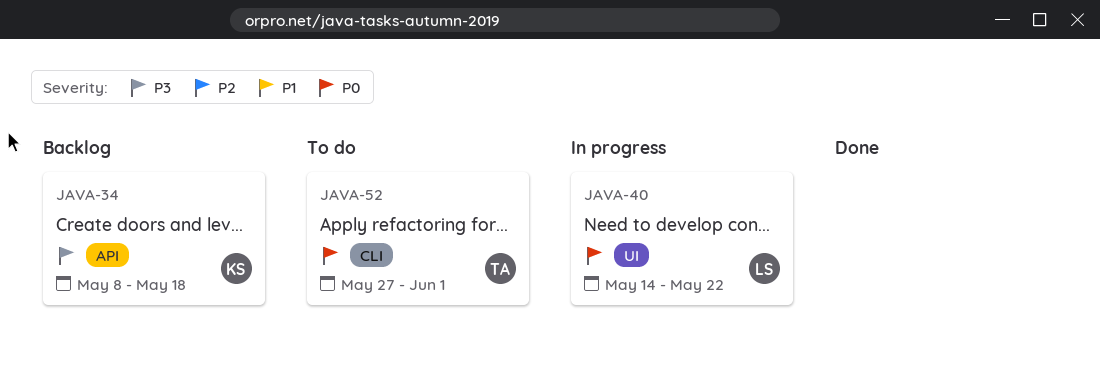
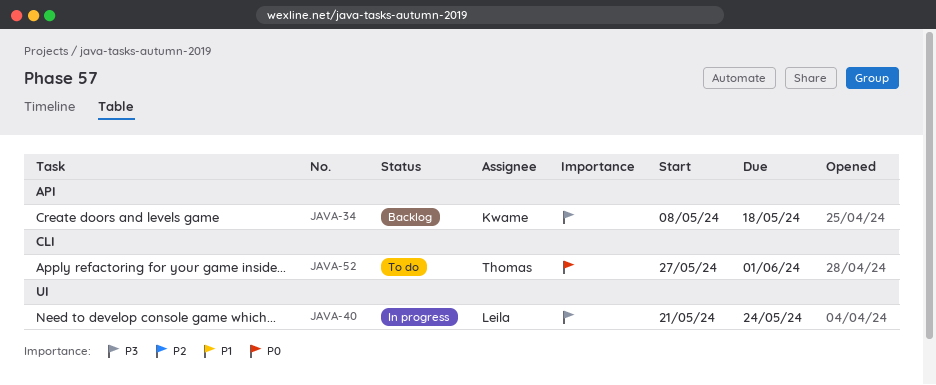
JAVA-40, priority: P0 -> P3
JAVA-40, start: May 14 -> May 21
JAVA-40, due: May 22 -> May 24

